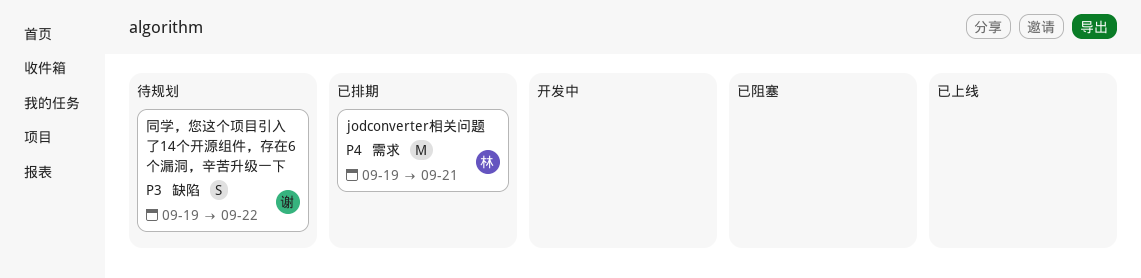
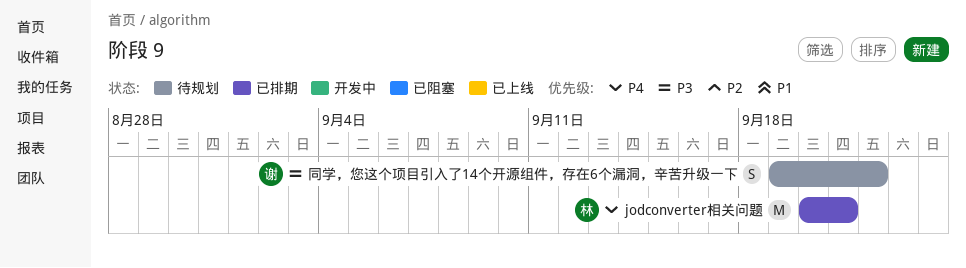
jodconverter相关问题, start: Sep 19 -> Sep 20

